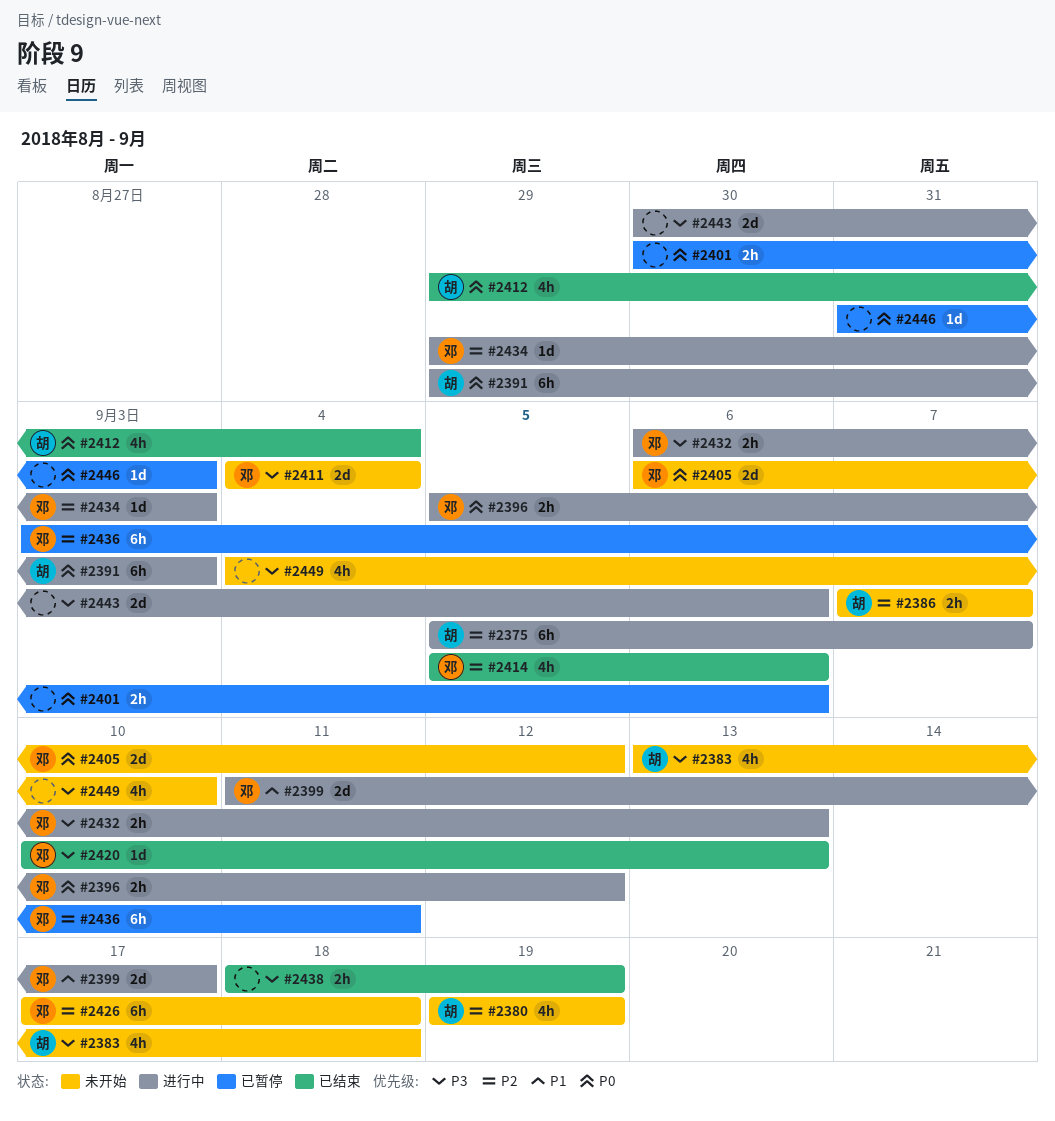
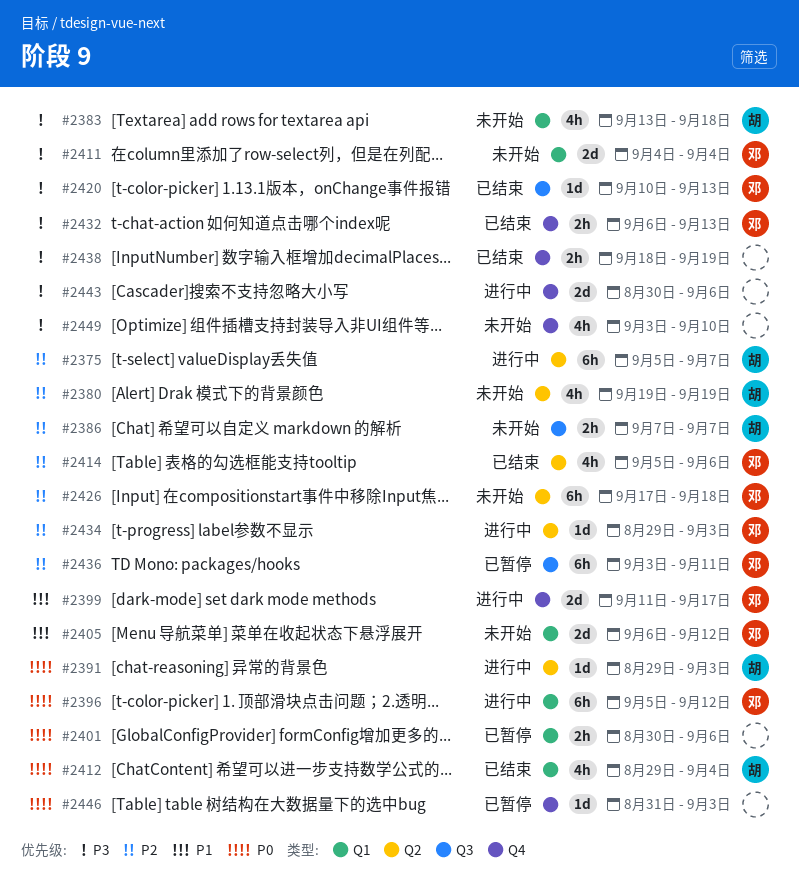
#2391, estimate: 6h -> 1d
#2396, estimate: 2h -> 6h
#2405, priority: P0 -> P1
#2432, status: 进行中 -> 已结束
#2449, start: Sep 4 -> Sep 3

